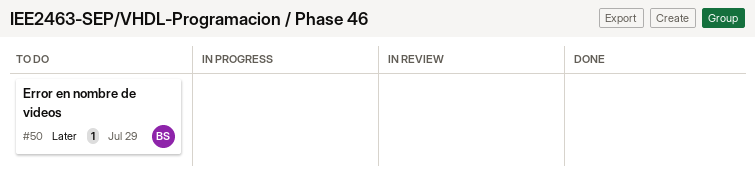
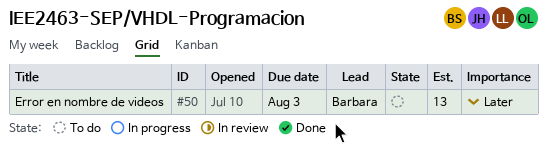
#50, estimate: 1 -> 13
#50, due: Jul 29 -> Aug 3

